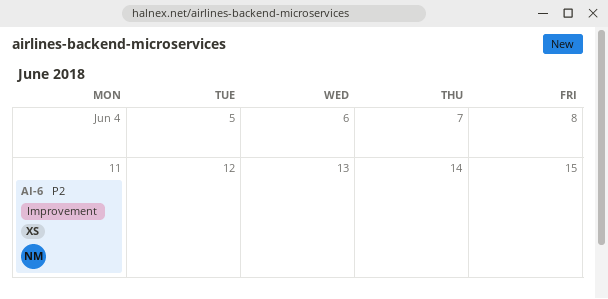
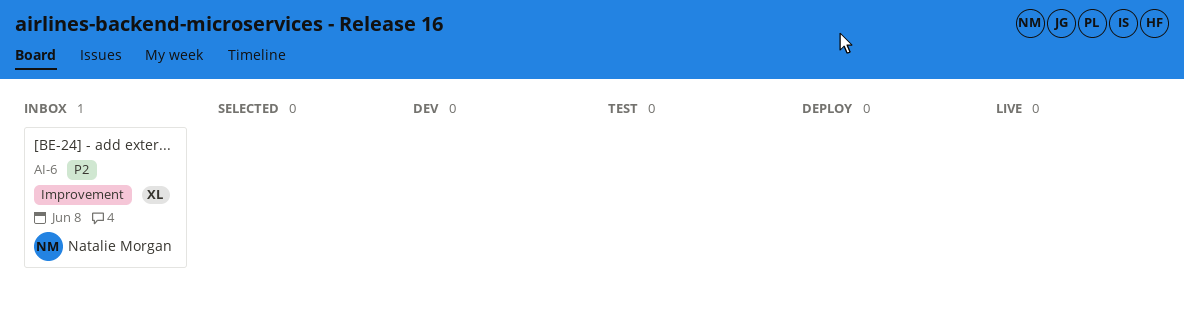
AI-6, estimate: XS -> XL
AI-6, due: Jun 11 -> Jun 8

